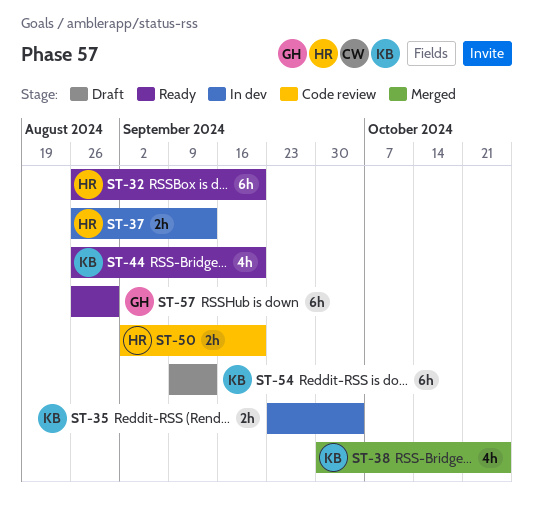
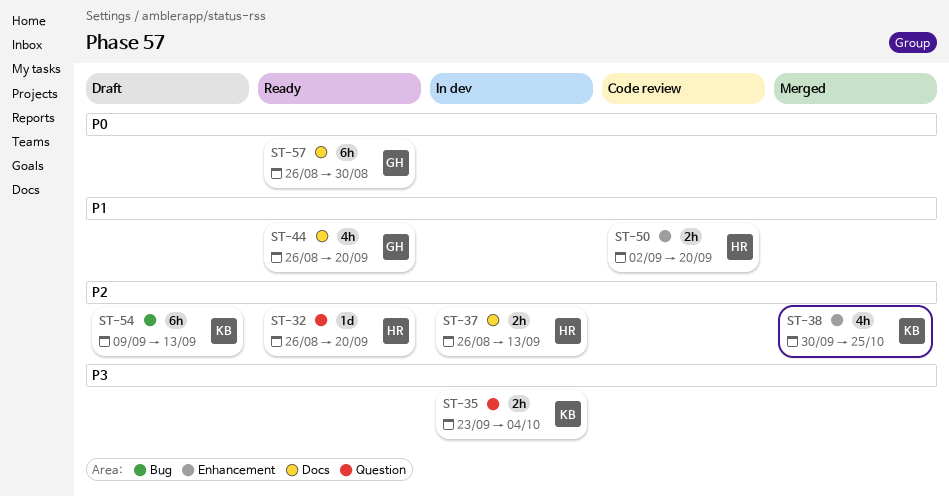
ST-32, estimate: 6h -> 1d
ST-44, owner: KB -> GH

